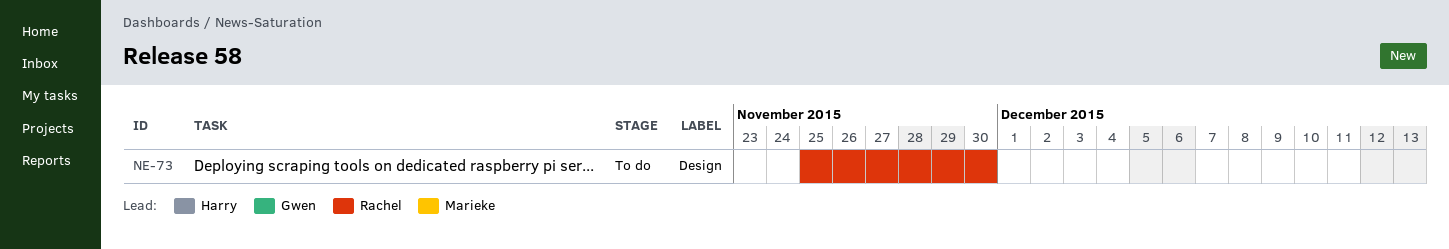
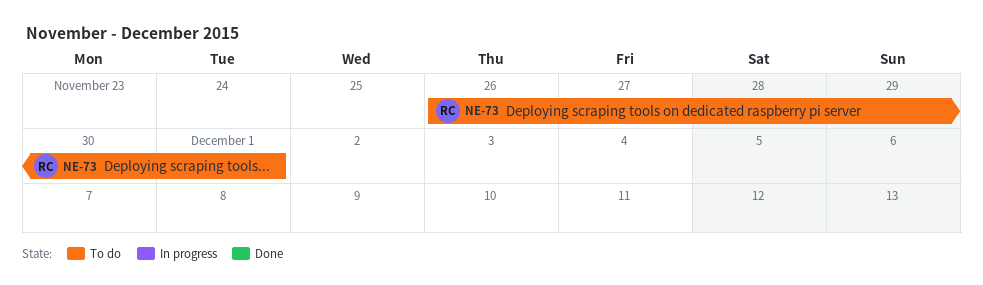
NE-73, start: Nov 25 -> Nov 26
NE-73, due: Nov 30 -> Dec 1

